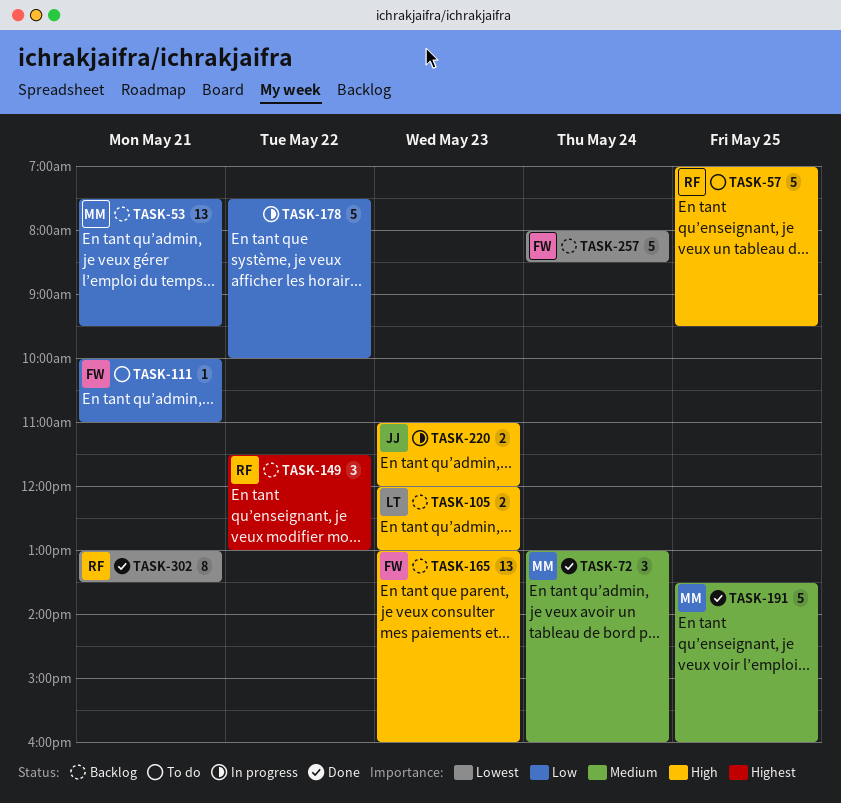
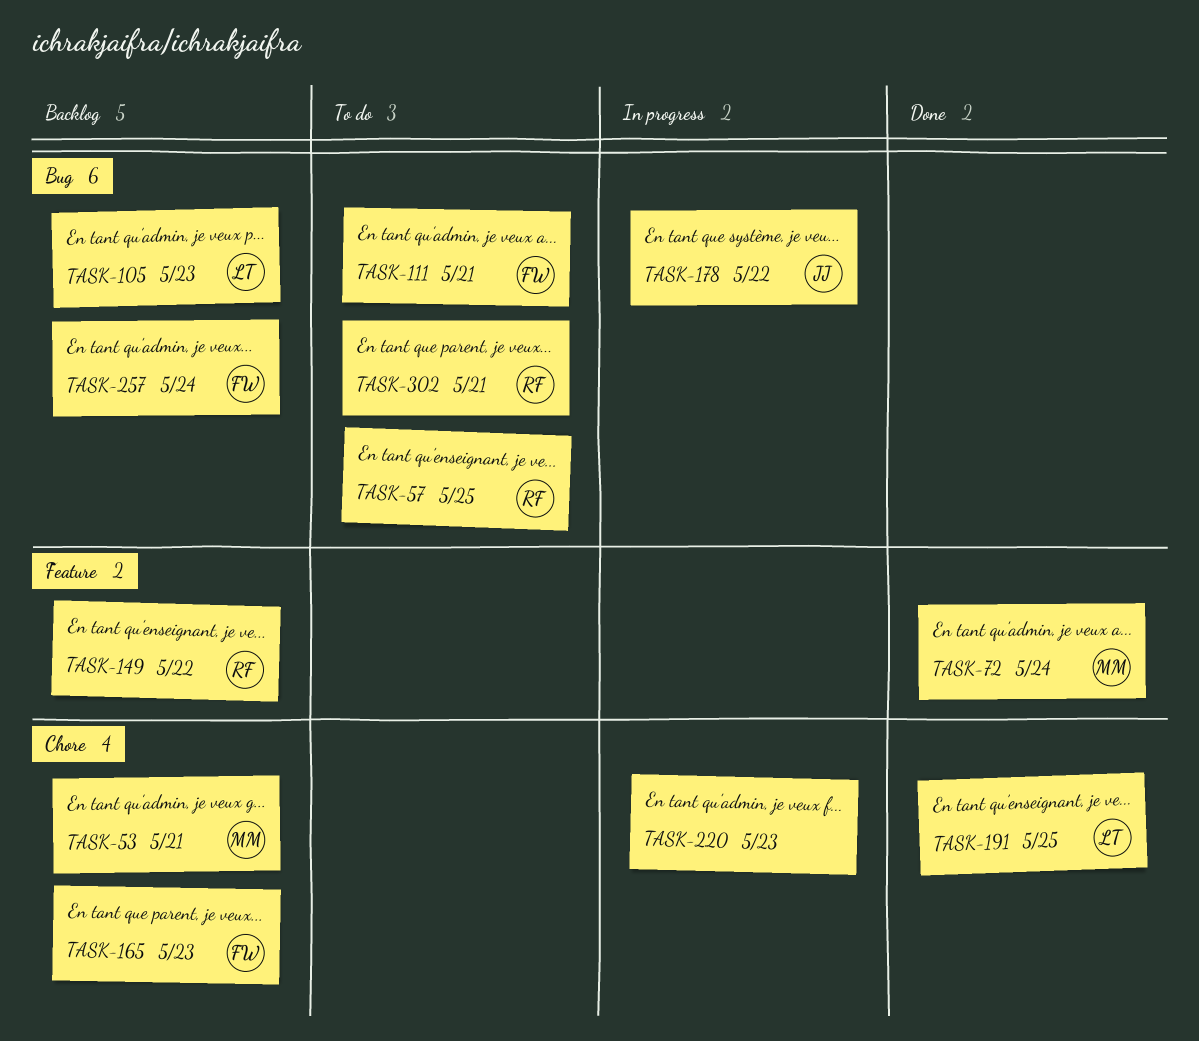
TASK-178, owner: none -> JJ
TASK-191, owner: MM -> LT
TASK-220, owner: JJ -> none
TASK-302, status: Done -> To do

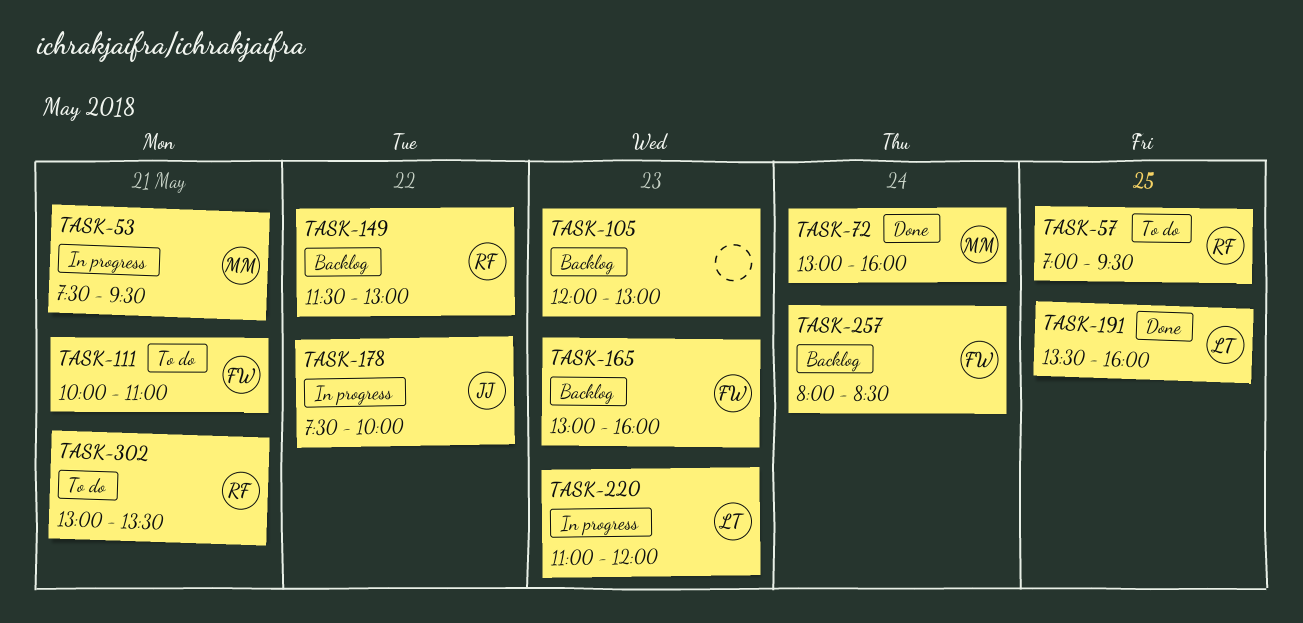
TASK-53, status: Backlog -> In progress
TASK-105, owner: LT -> none
TASK-220, owner: none -> LT

